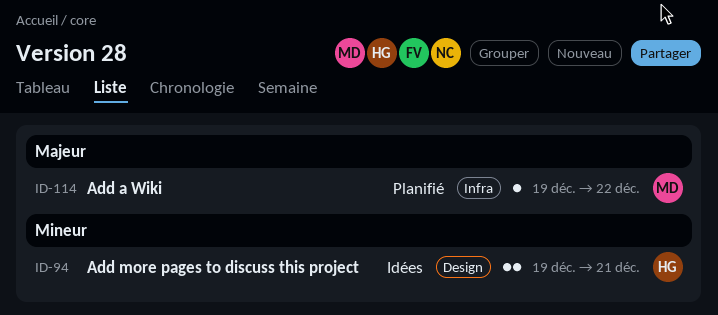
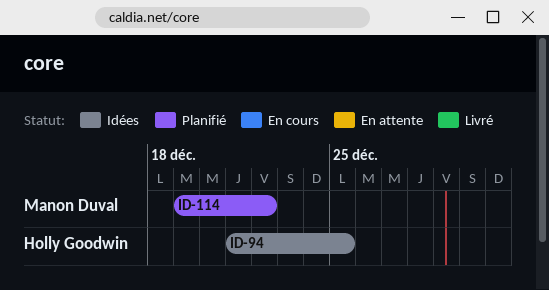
ID-94, start: Dec 19 -> Dec 21
ID-94, due: Dec 21 -> Dec 25

